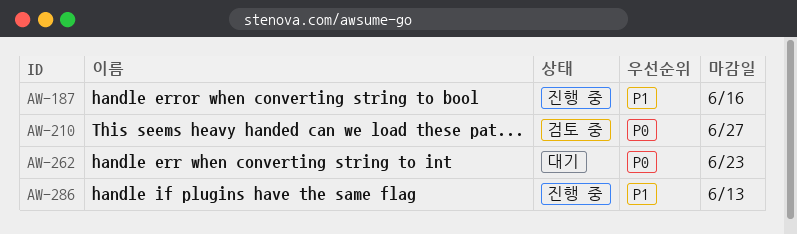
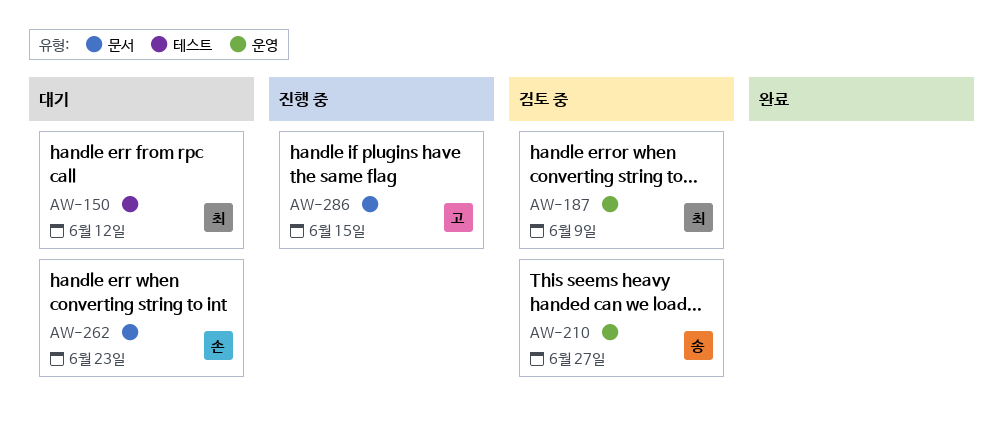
AW-150: none -> present
AW-187, status: 진행 중 -> 검토 중
AW-187, due: Jun 16 -> Jun 9
AW-286, due: Jun 13 -> Jun 15

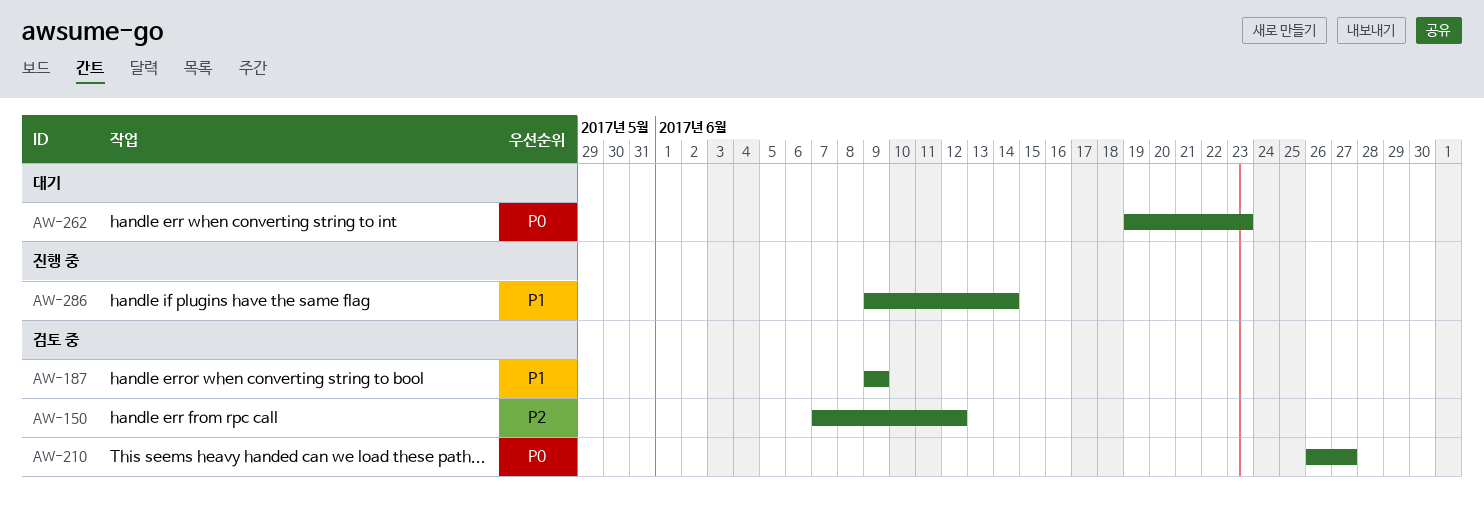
AW-150, status: 대기 -> 검토 중
AW-286, due: Jun 15 -> Jun 14

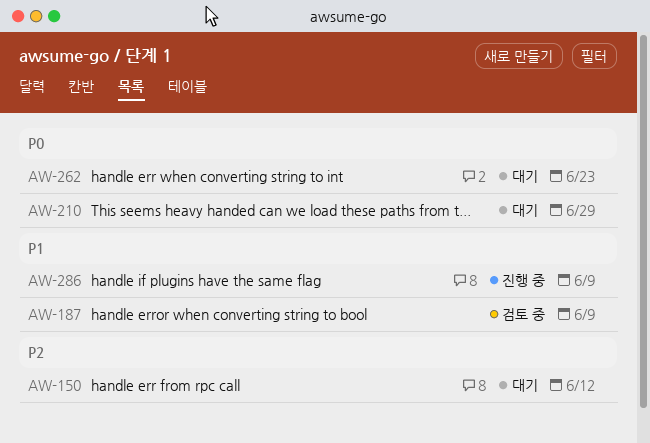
AW-150, status: 검토 중 -> 대기
AW-210, status: 검토 중 -> 대기
AW-210, due: Jun 27 -> Jun 29
AW-286, due: Jun 14 -> Jun 9

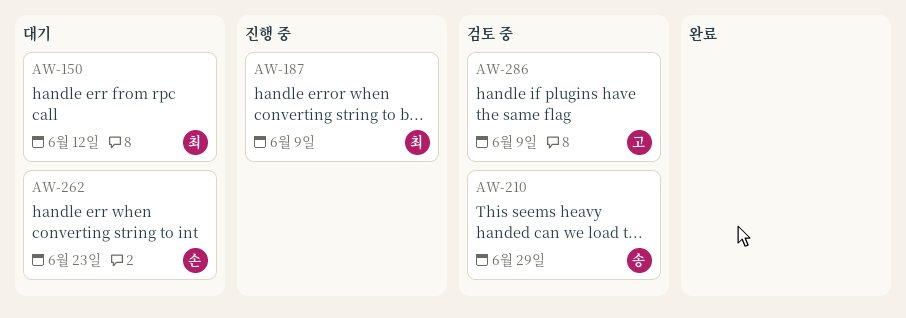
AW-187, status: 검토 중 -> 진행 중
AW-210, status: 대기 -> 검토 중
AW-286, status: 진행 중 -> 검토 중

